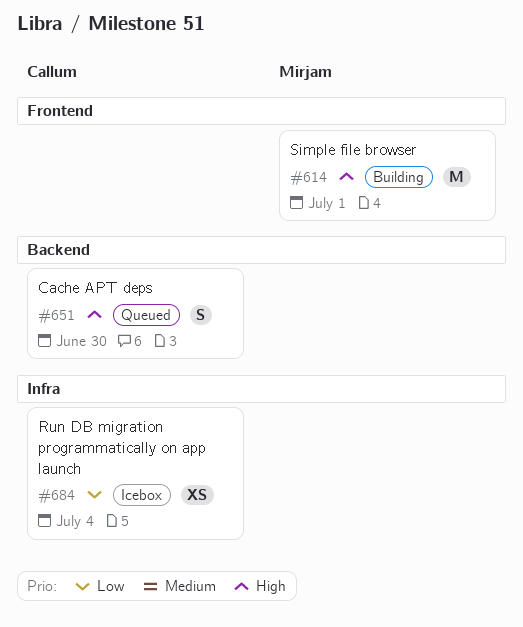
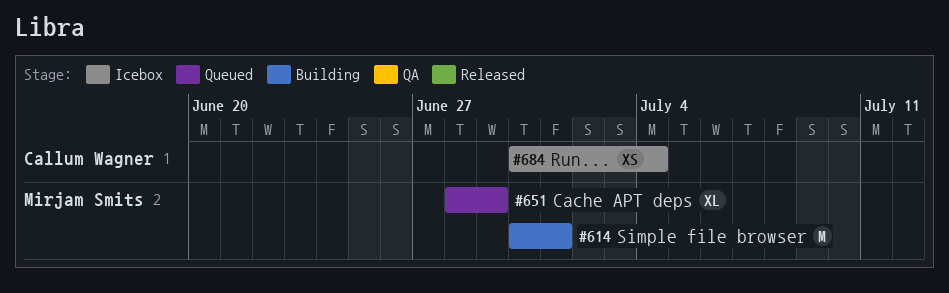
#651, owner: Callum Wagner -> Mirjam Smits
#651, estimate: S -> XL
#651, due: Jun 30 -> Jun 29

